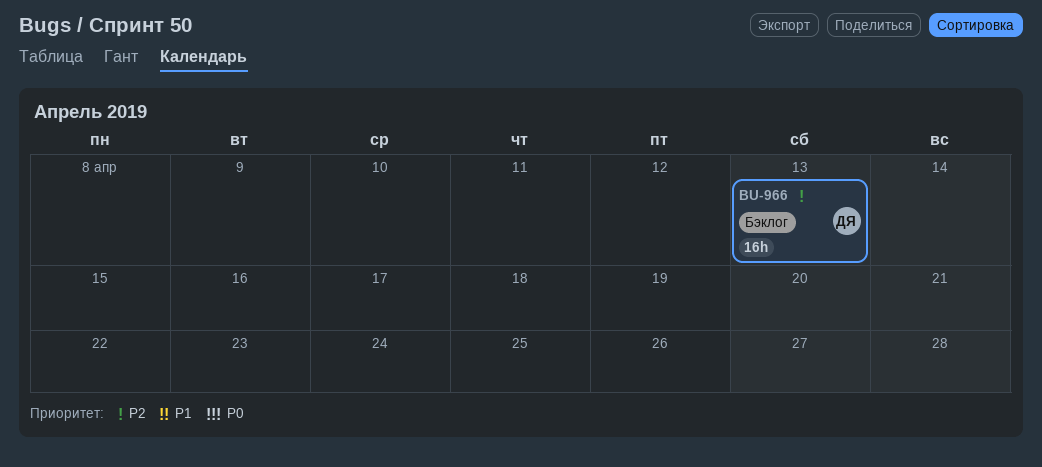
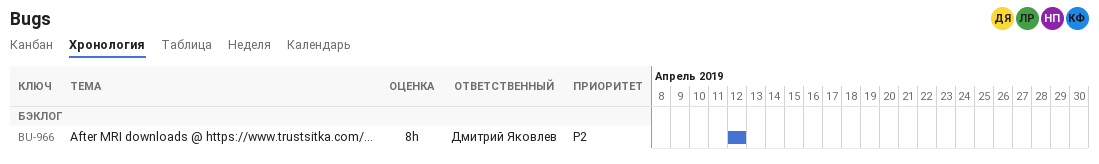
BU-966, estimate: 16h -> 8h
BU-966, due: Apr 13 -> Apr 12

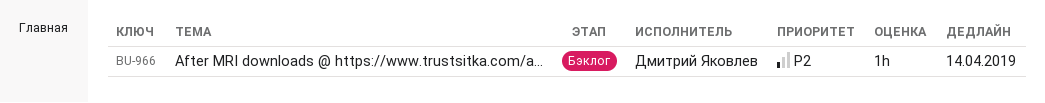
BU-966, estimate: 8h -> 1h
BU-966, due: Apr 12 -> Apr 14

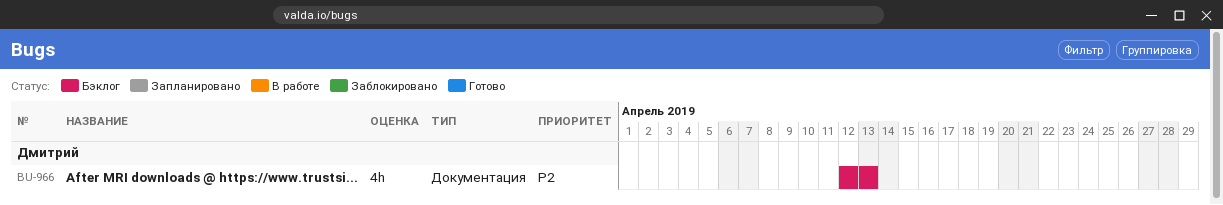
BU-966, estimate: 1h -> 4h
BU-966, due: Apr 14 -> Apr 13

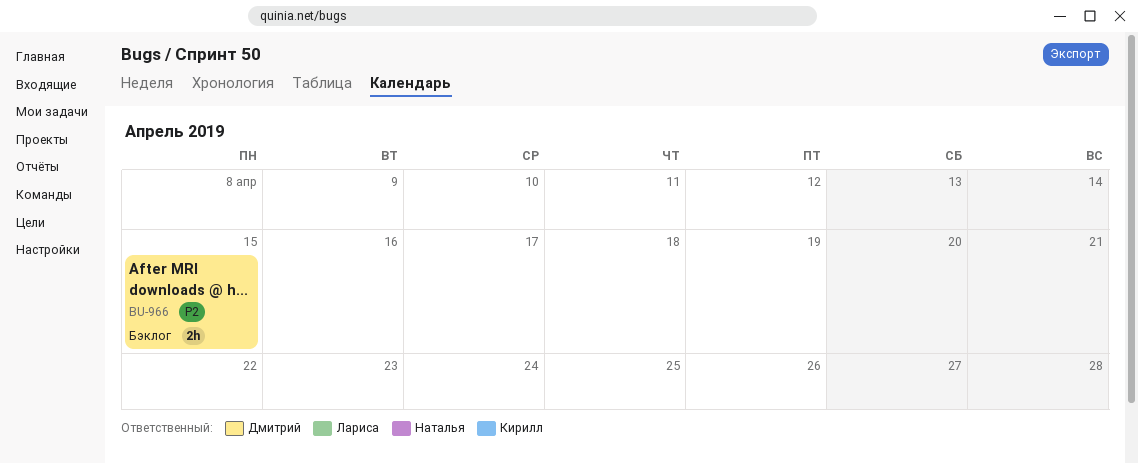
BU-966, estimate: 4h -> 2h
BU-966, due: Apr 13 -> Apr 15

